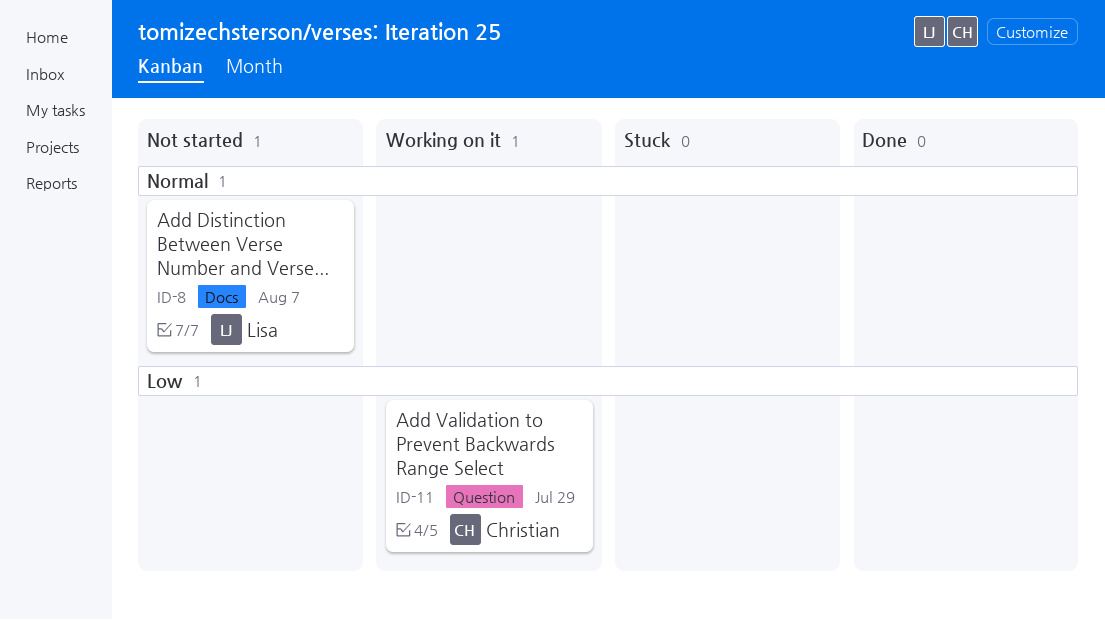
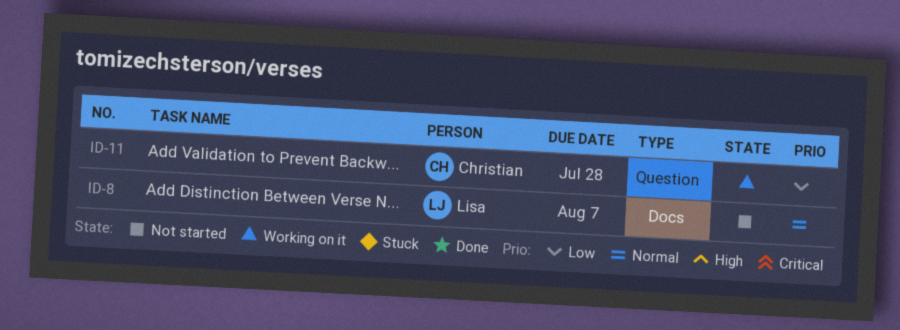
ID-11, due: Jul 29 -> Jul 28

